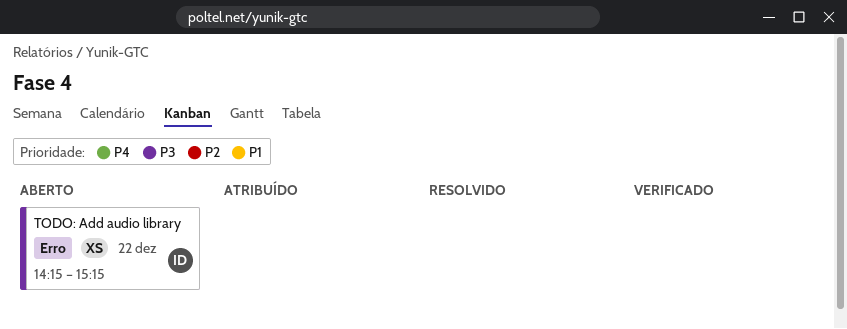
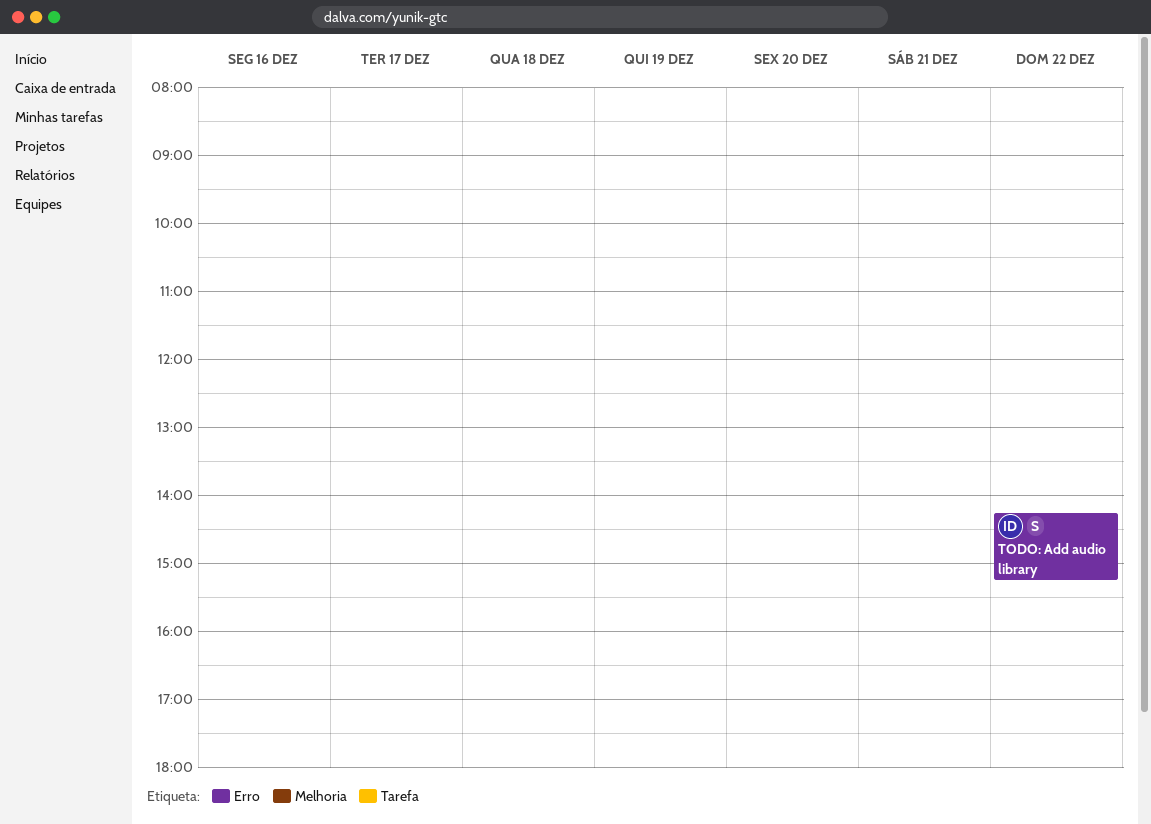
TODO: Add audio library, estimate: XS -> S

